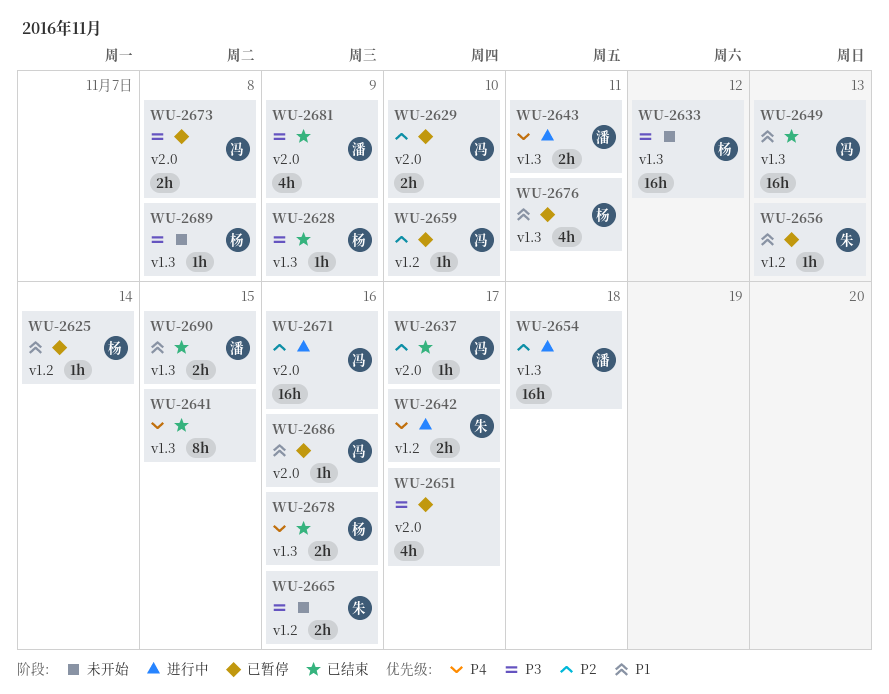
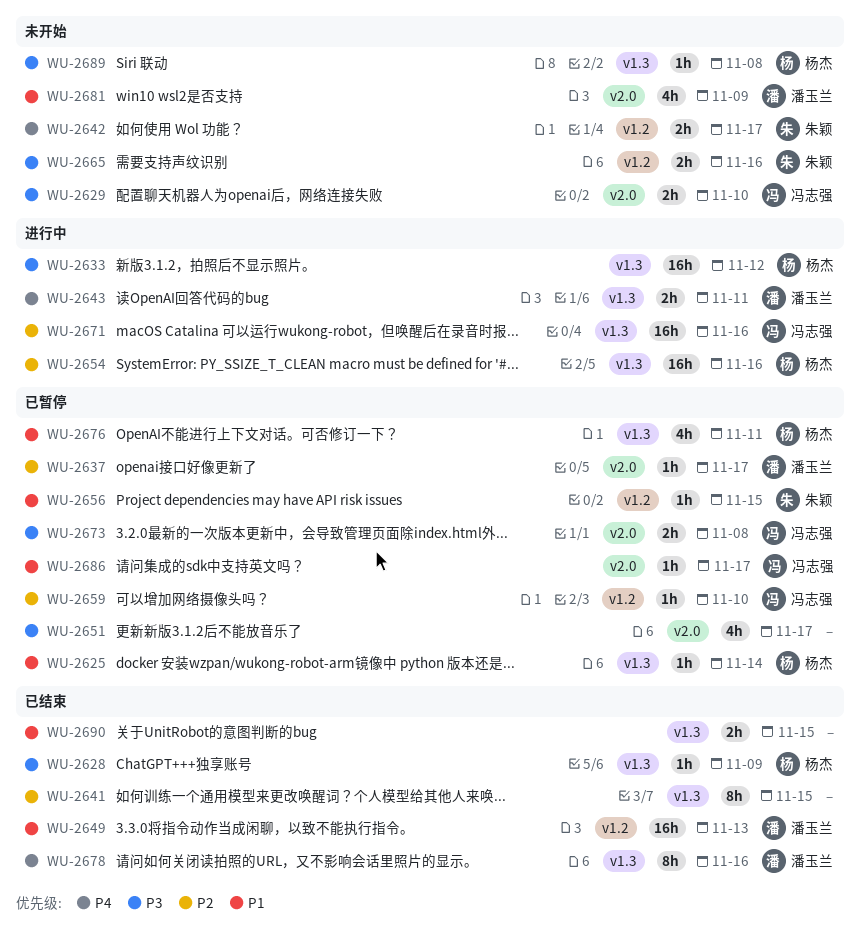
WU-2625, label: v1.2 -> v1.3
WU-2629, status: 已暂停 -> 未开始
WU-2629, priority: P2 -> P3
WU-2633, status: 未开始 -> 进行中
WU-2637, status: 已结束 -> 已暂停
WU-2637, owner: 冯志强 -> 潘玉兰
WU-2641, priority: P4 -> P2
WU-2642, status: 进行中 -> 未开始
WU-2649, owner: 冯志强 -> 潘玉兰
WU-2649, label: v1.3 -> v1.2
WU-2654, owner: 潘玉兰 -> 杨杰
WU-2654, due: Nov 18 -> Nov 16
WU-2656, due: Nov 13 -> Nov 15
WU-2671, label: v2.0 -> v1.3
WU-2678, owner: 杨杰 -> 潘玉兰
WU-2678, estimate: 2h -> 8h
WU-2681, status: 已结束 -> 未开始
WU-2681, priority: P3 -> P1
WU-2686, due: Nov 16 -> Nov 17
WU-2690, owner: 潘玉兰 -> none

